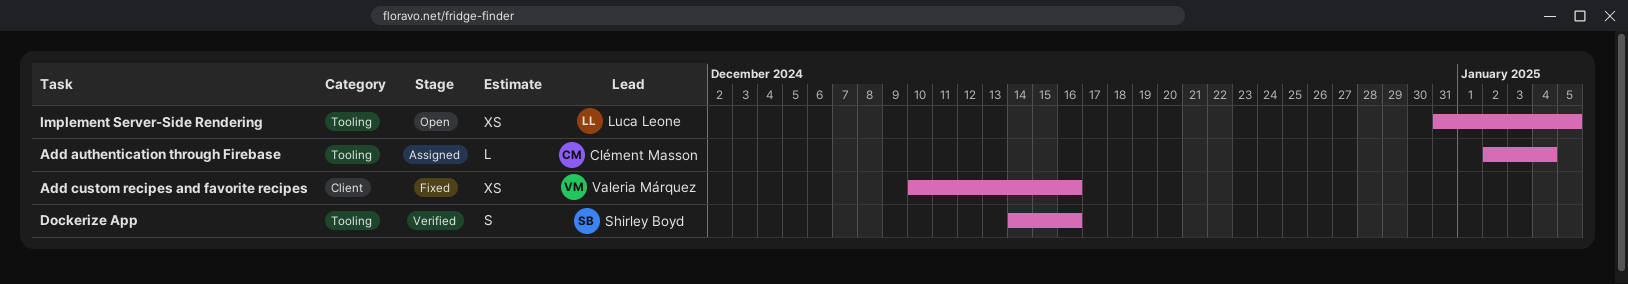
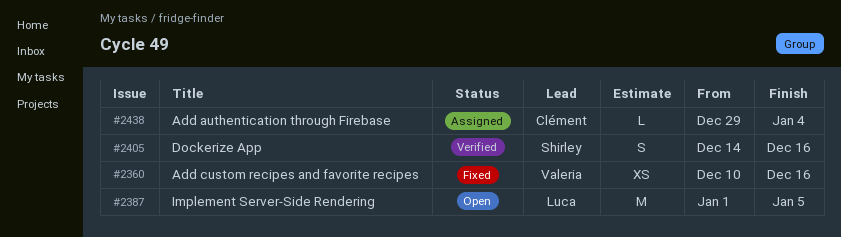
Add authentication through Firebase, start: Jan 2 -> Dec 29
Implement Server-Side Rendering, estimate: XS -> M
Implement Server-Side Rendering, start: Dec 31 -> Jan 1

